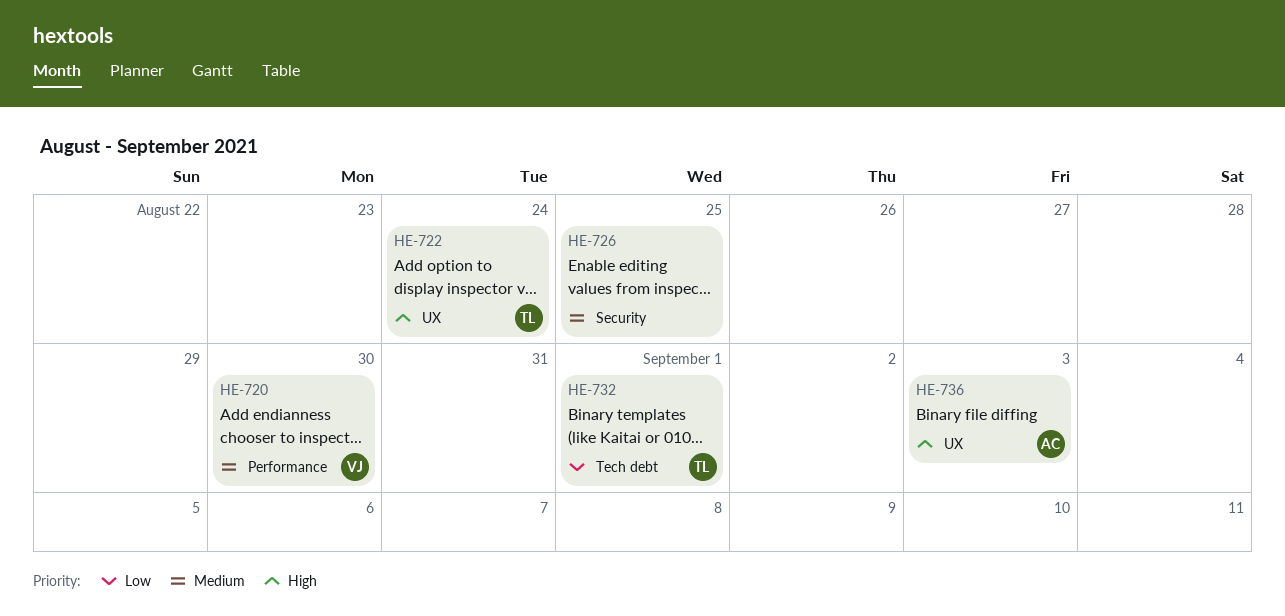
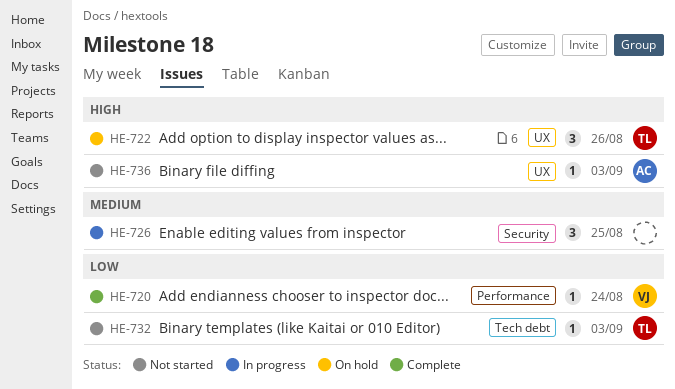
HE-720, priority: Medium -> Low
HE-720, due: Aug 30 -> Aug 24
HE-722, due: Aug 24 -> Aug 26
HE-732, due: Sep 1 -> Sep 3

